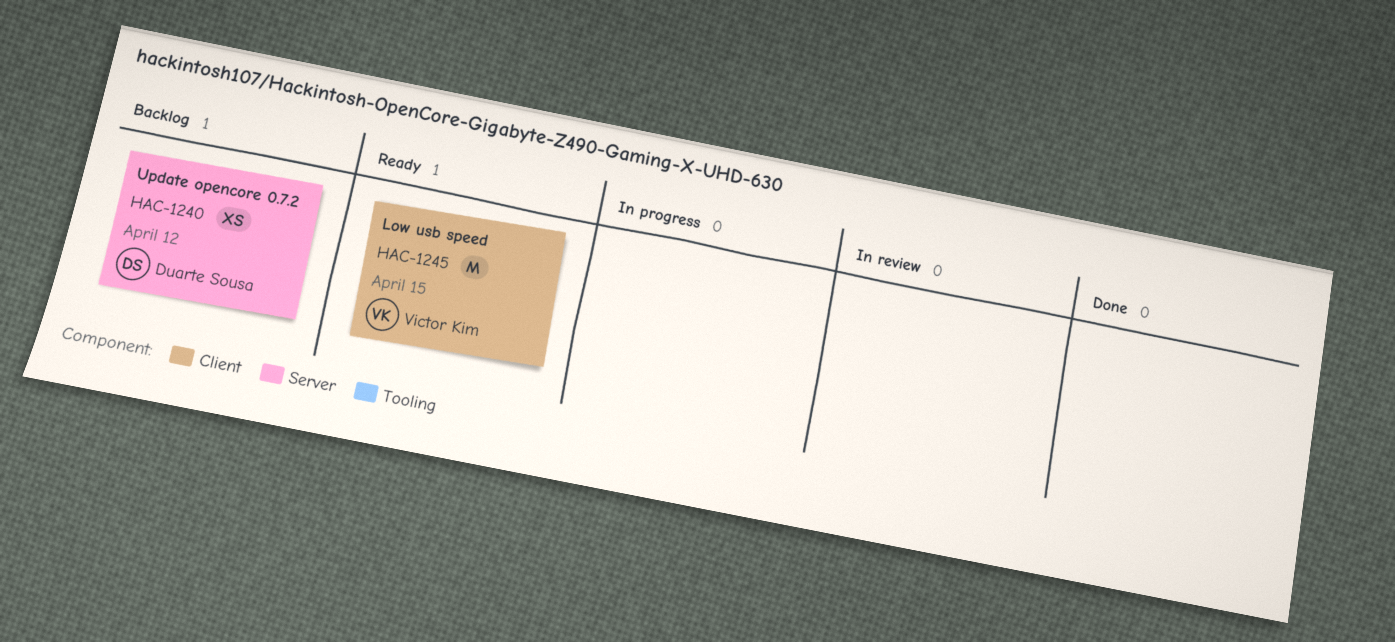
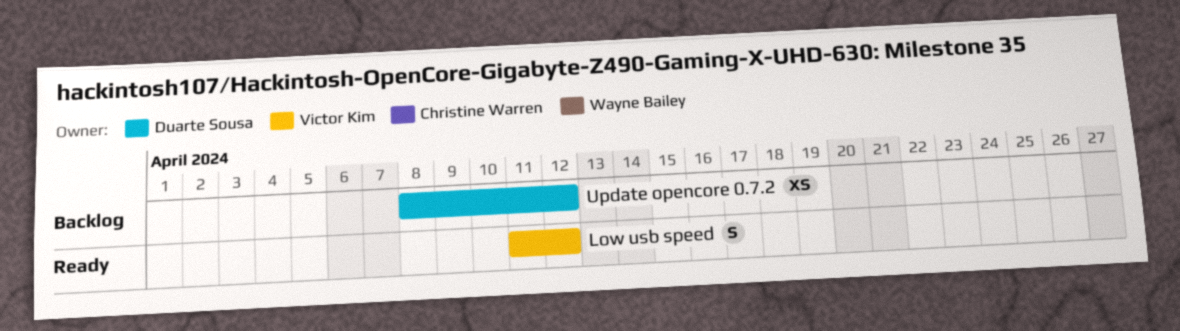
Low usb speed, estimate: M -> S
Low usb speed, due: Apr 15 -> Apr 12

